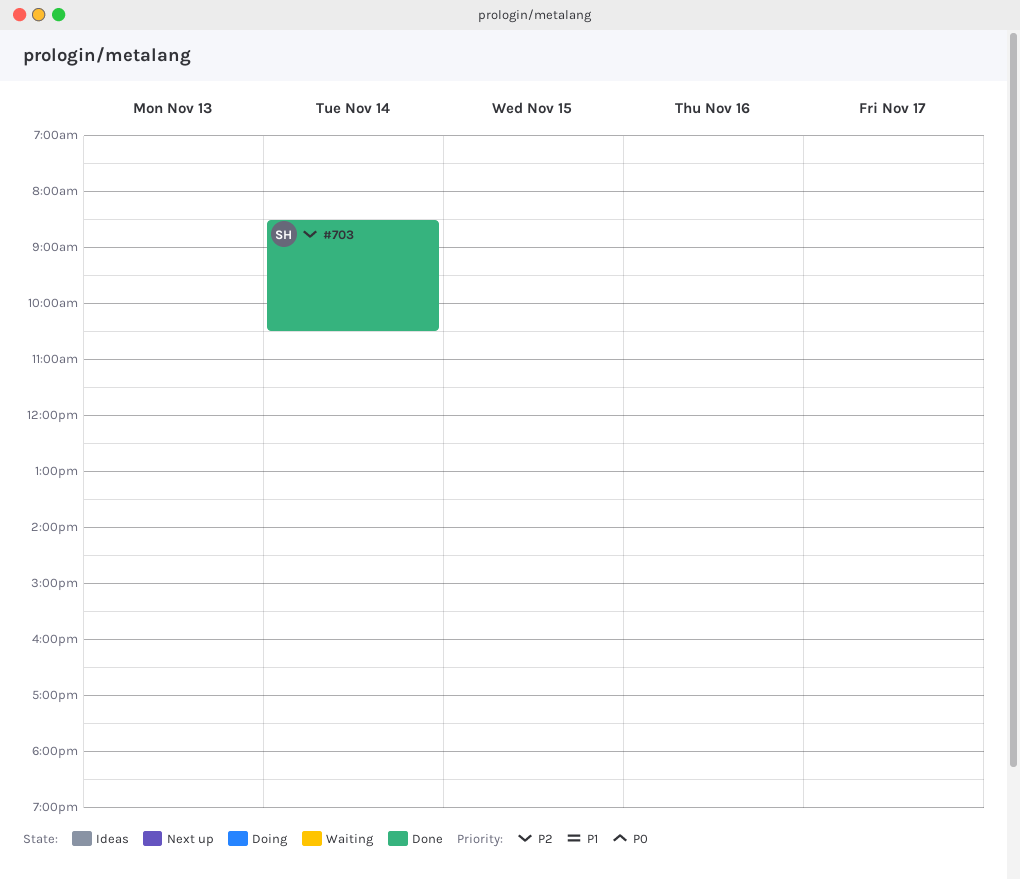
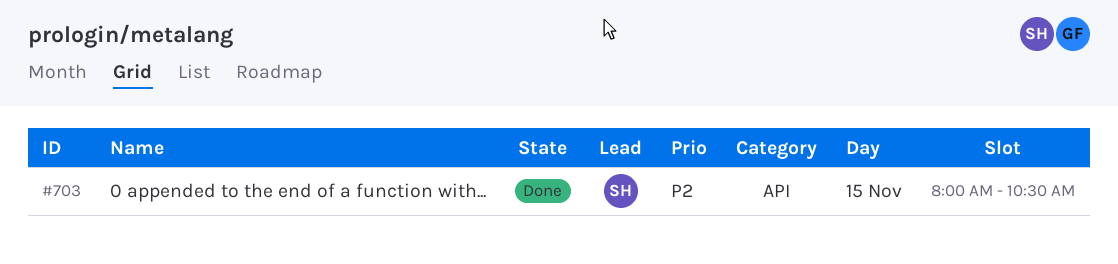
#703, day: Nov 14 -> Nov 15
#703, begins: 08:30 -> 08:00

